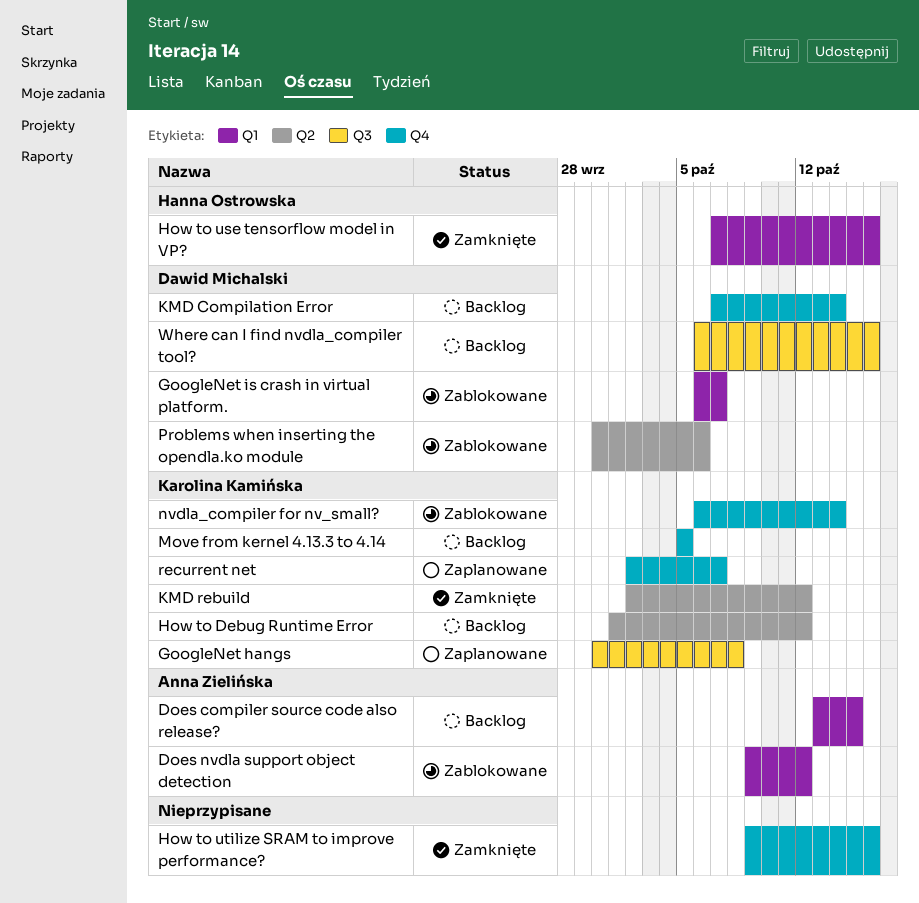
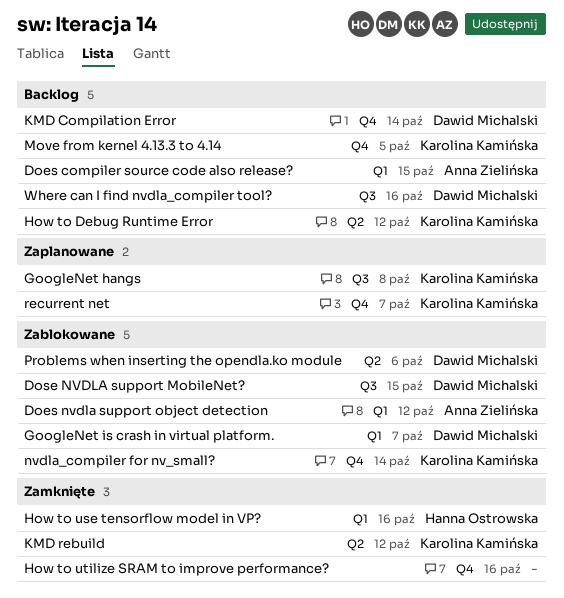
Dose NVDLA support MobileNet?: none -> present

